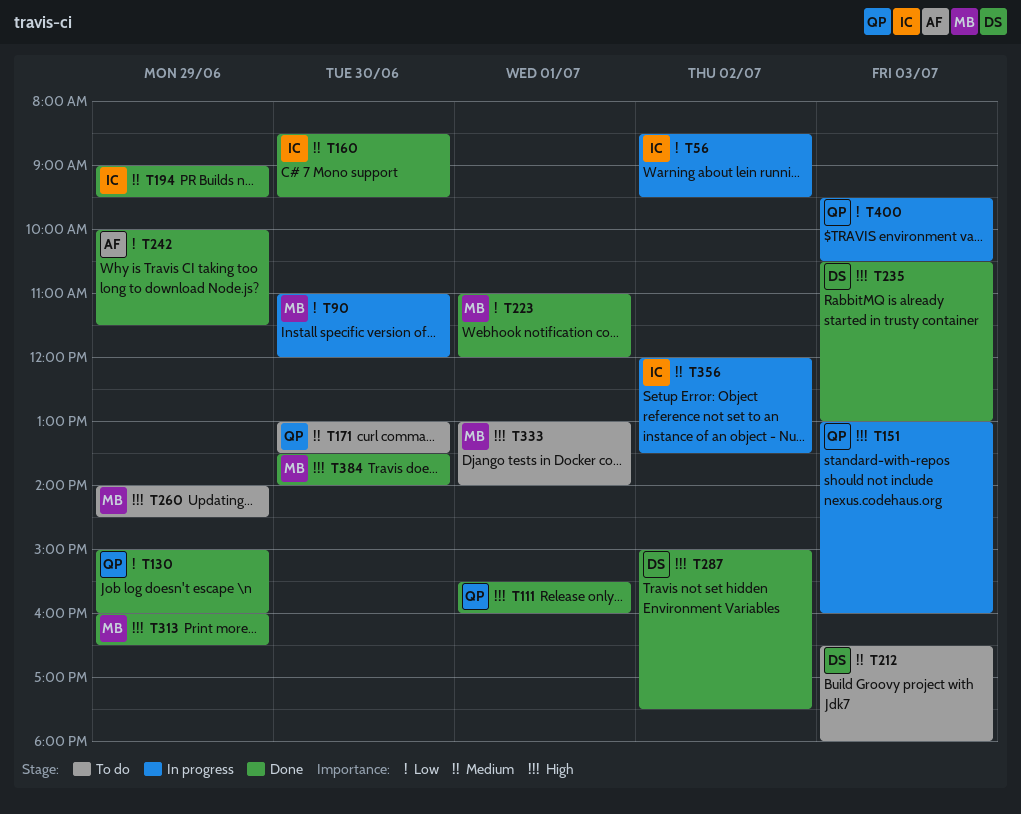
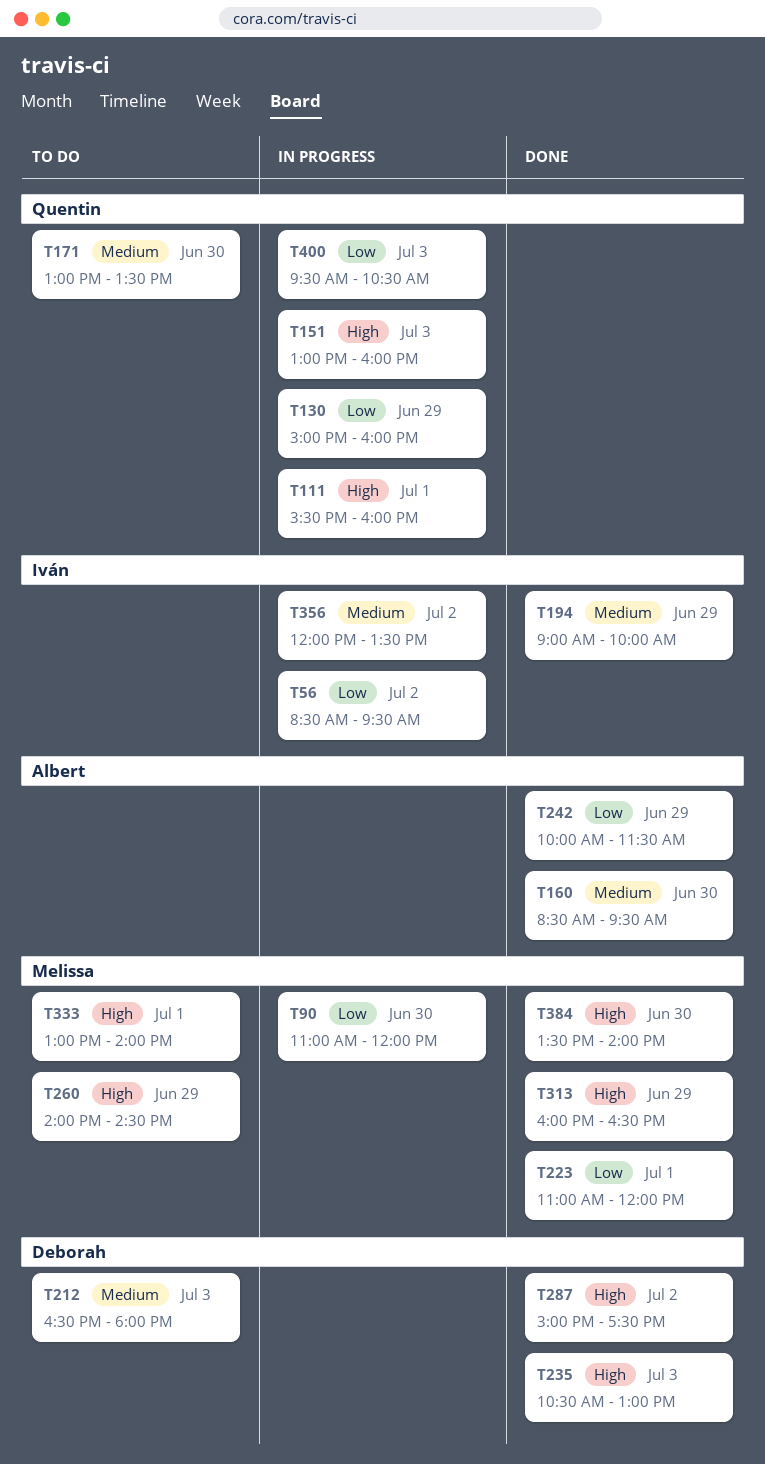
T111, status: Done -> In progress
T130, status: Done -> In progress
T160, owner: Iván -> Albert
T194, ends: 09:30 -> 10:00

